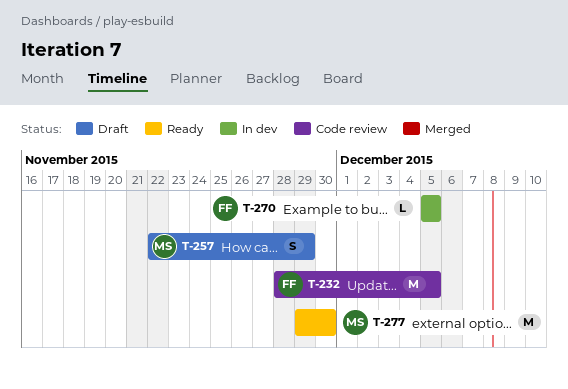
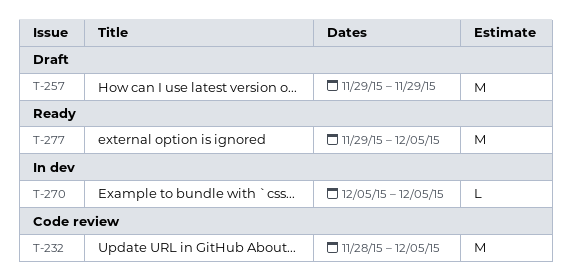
T-257, estimate: S -> M
T-257, start: Nov 22 -> Nov 29
T-277, due: Nov 30 -> Dec 5

